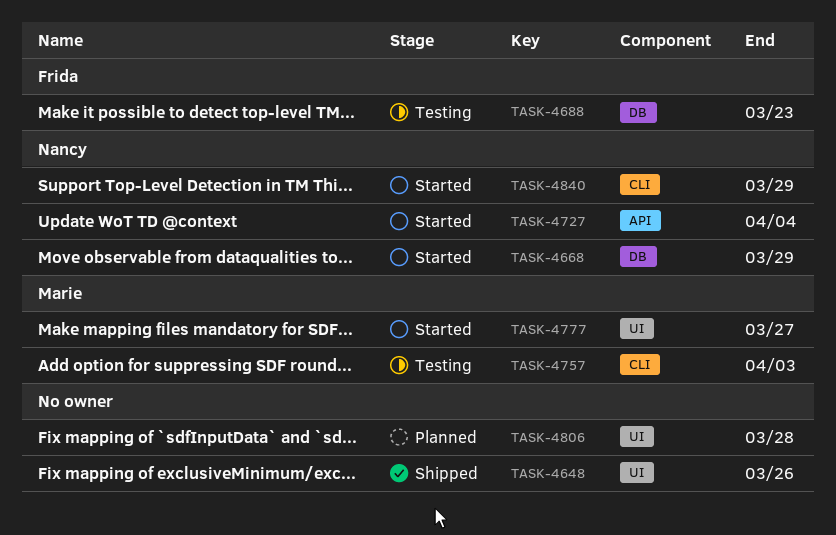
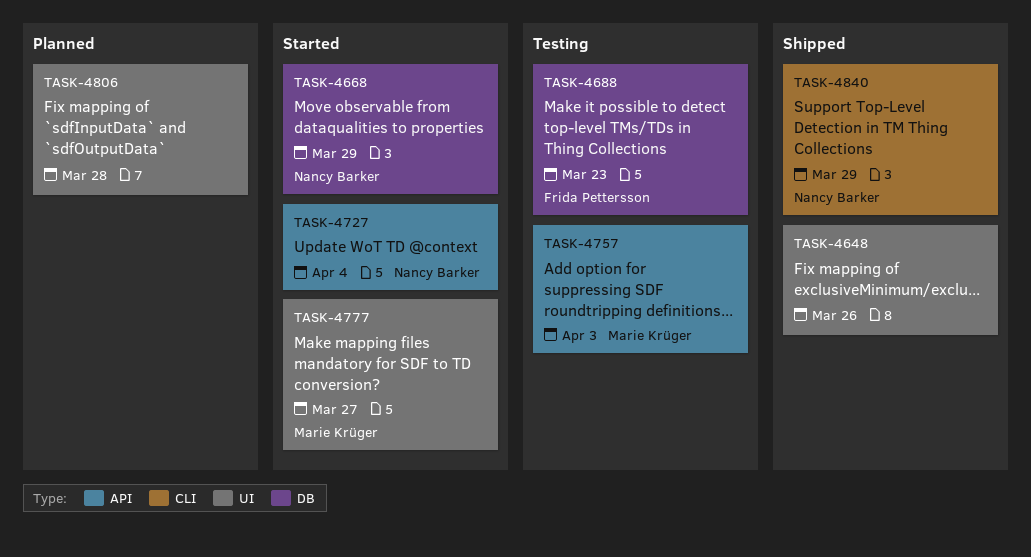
TASK-4757, label: CLI -> API
TASK-4840, status: Started -> Shipped

